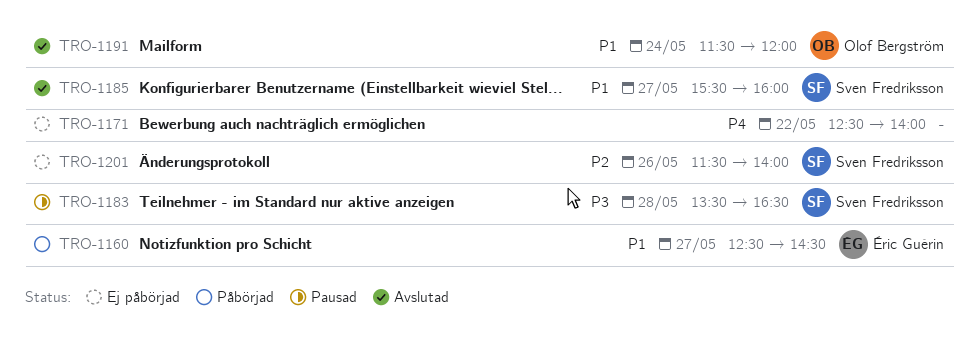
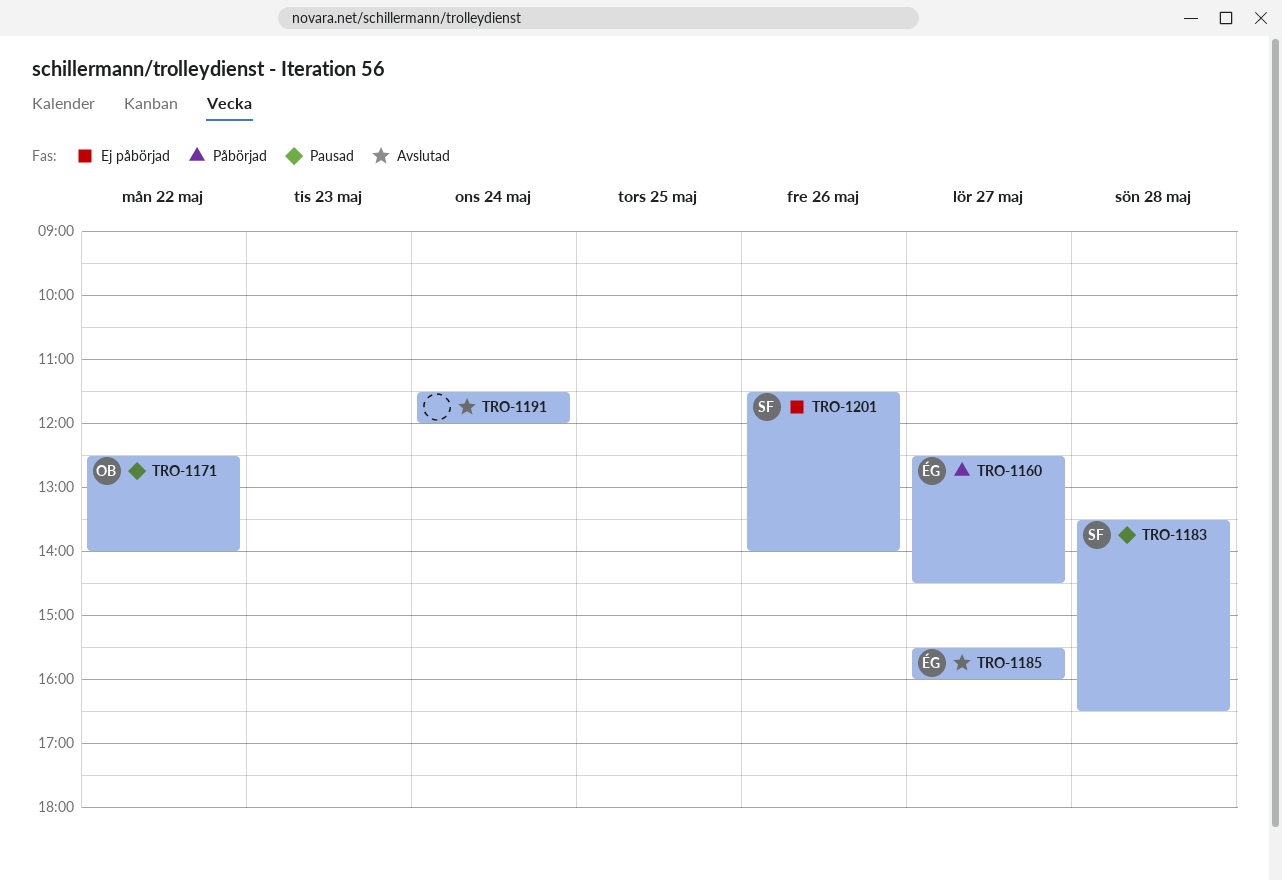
TRO-1171, status: Ej påbörjad -> Pausad
TRO-1171, owner: none -> Olof Bergström
TRO-1185, owner: Sven Fredriksson -> Éric Guérin
TRO-1191, owner: Olof Bergström -> none

